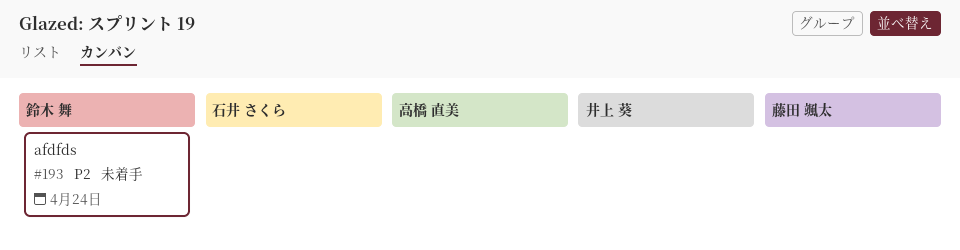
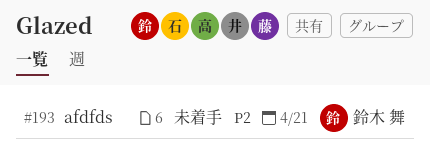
#193, due: Apr 24 -> Apr 21

